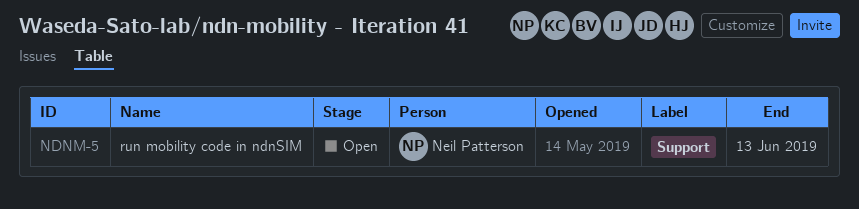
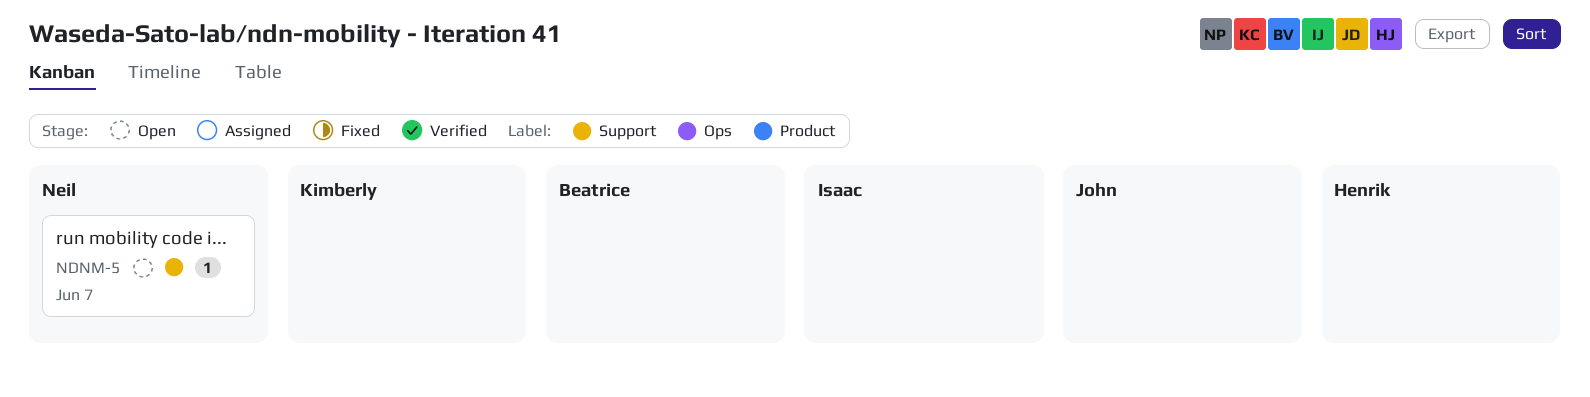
NDNM-5, due: Jun 13 -> Jun 7

